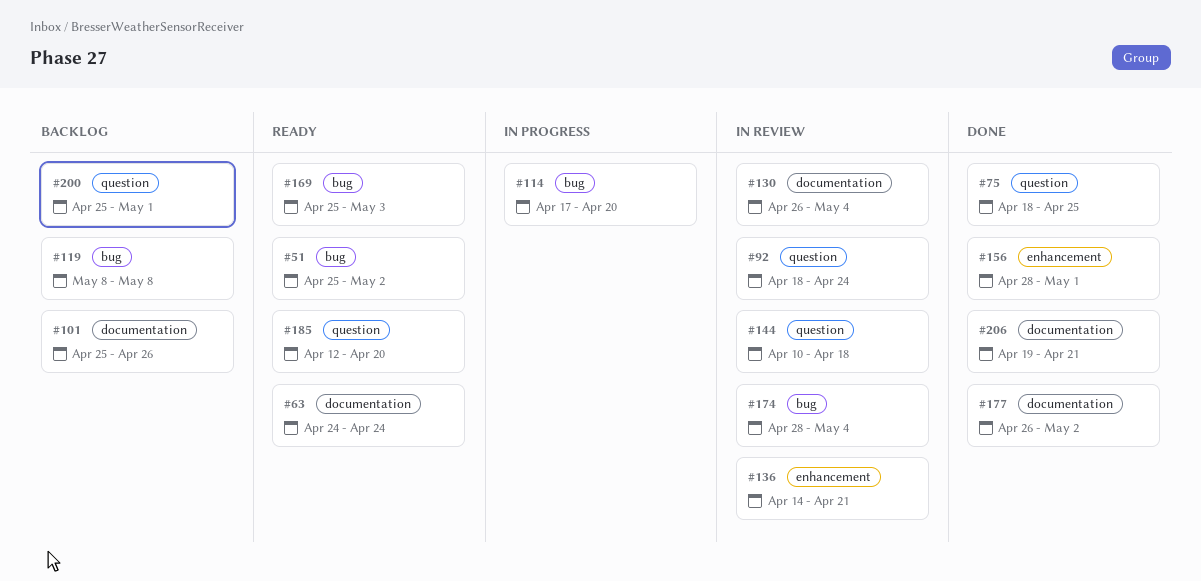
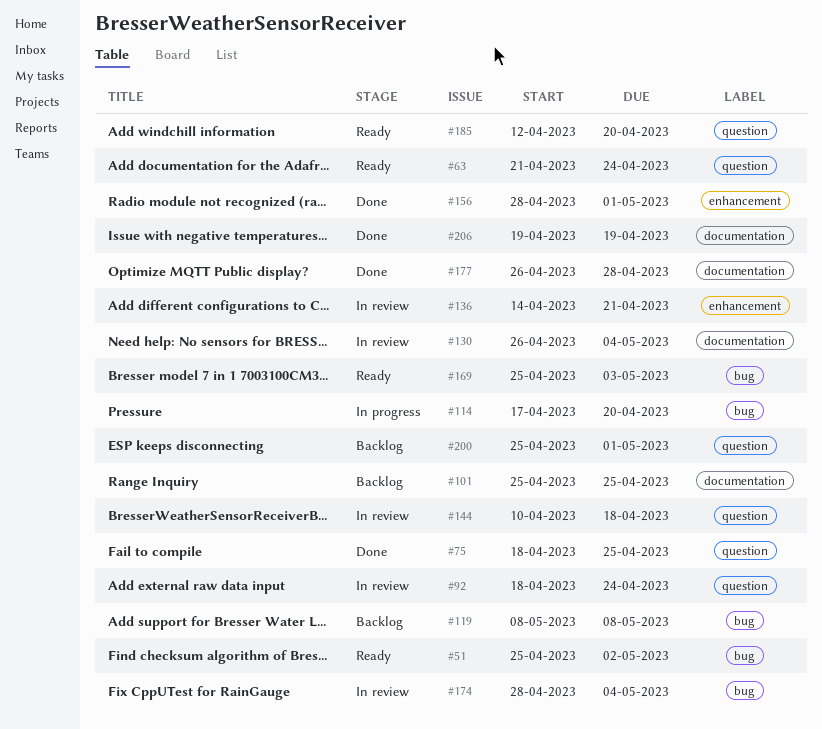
#63, label: documentation -> question
#63, start: Apr 24 -> Apr 21
#101, due: Apr 26 -> Apr 25
#177, due: May 2 -> Apr 28
#206, due: Apr 21 -> Apr 19

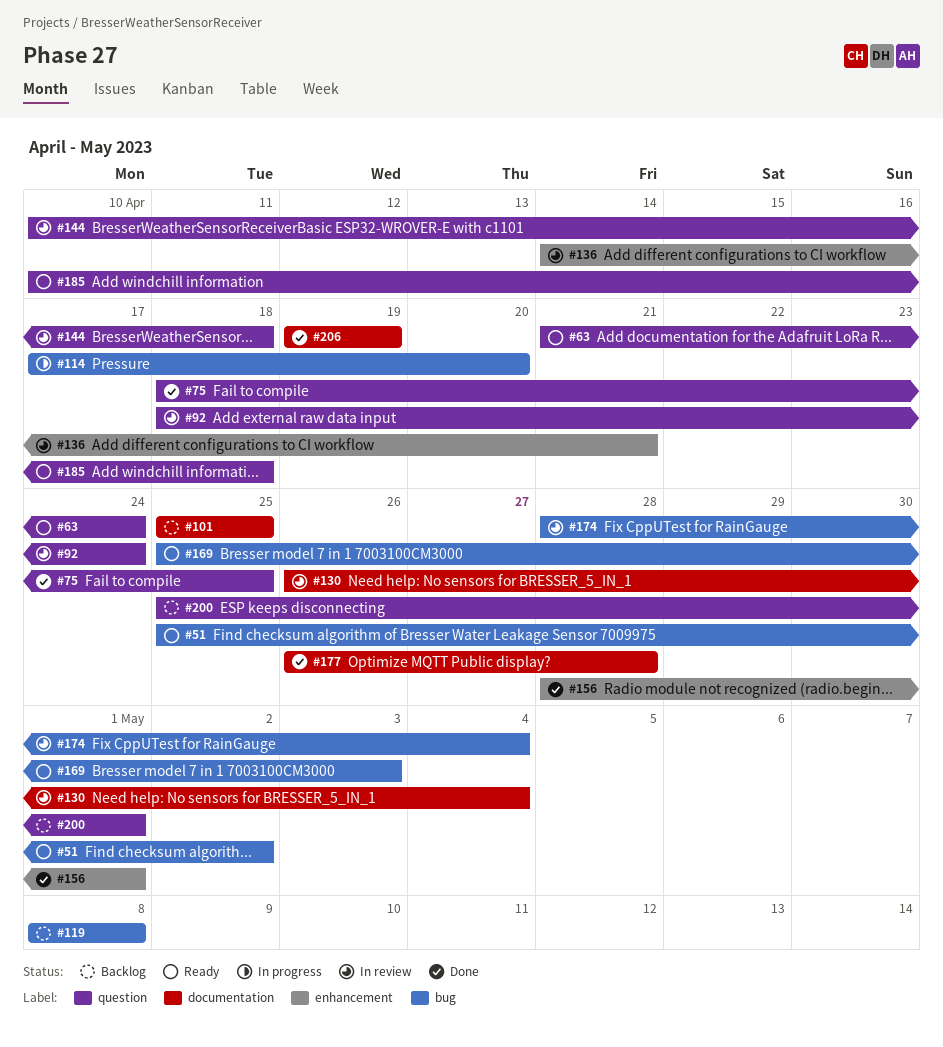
#185, start: Apr 12 -> Apr 10
#185, due: Apr 20 -> Apr 18

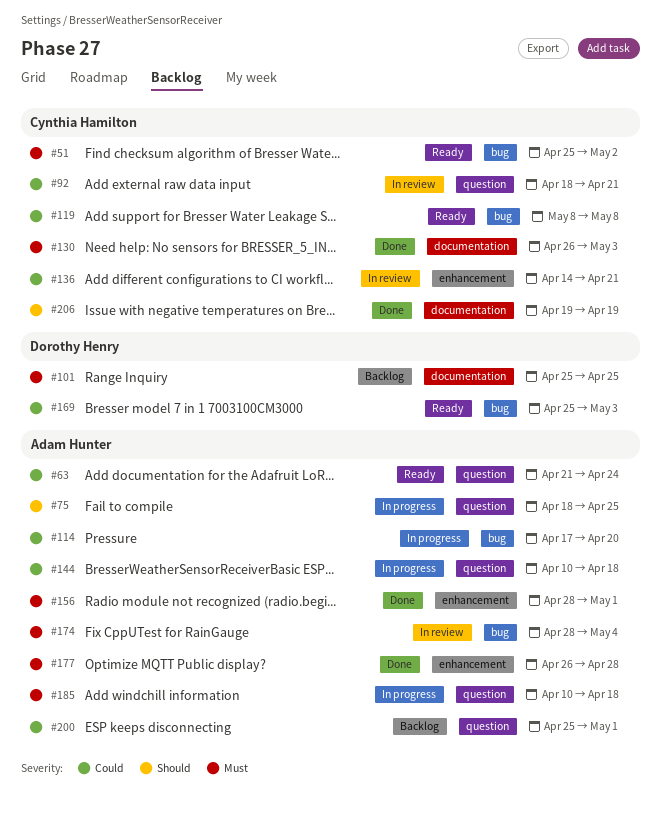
#75, status: Done -> In progress
#92, due: Apr 24 -> Apr 21
#119, status: Backlog -> Ready
#130, status: In review -> Done
#130, due: May 4 -> May 3
#144, status: In review -> In progress
#177, label: documentation -> enhancement
#185, status: Ready -> In progress

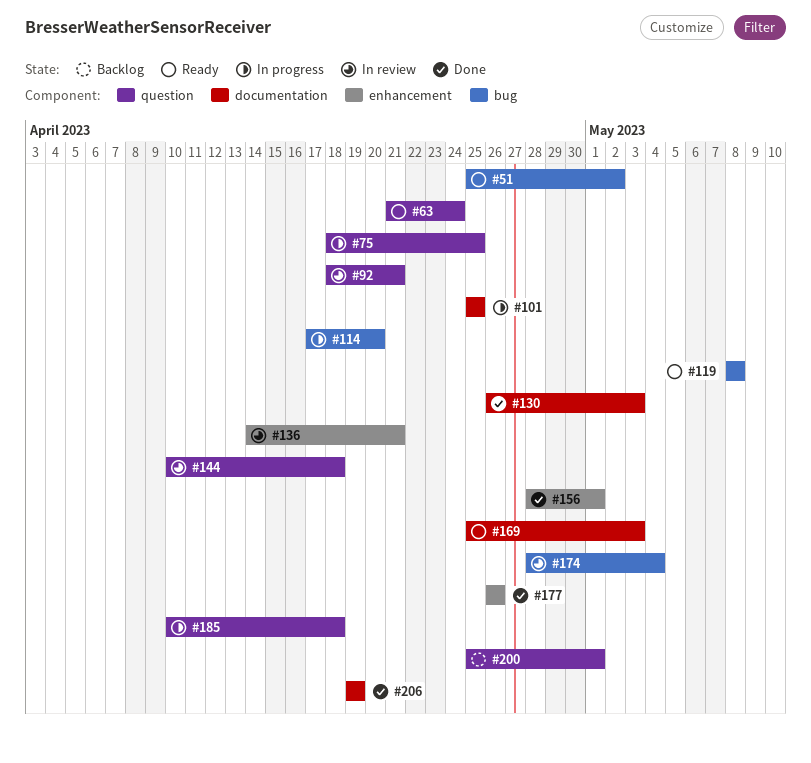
#101, status: Backlog -> In progress
#144, status: In progress -> In review
#169, label: bug -> documentation
#177, due: Apr 28 -> Apr 26

